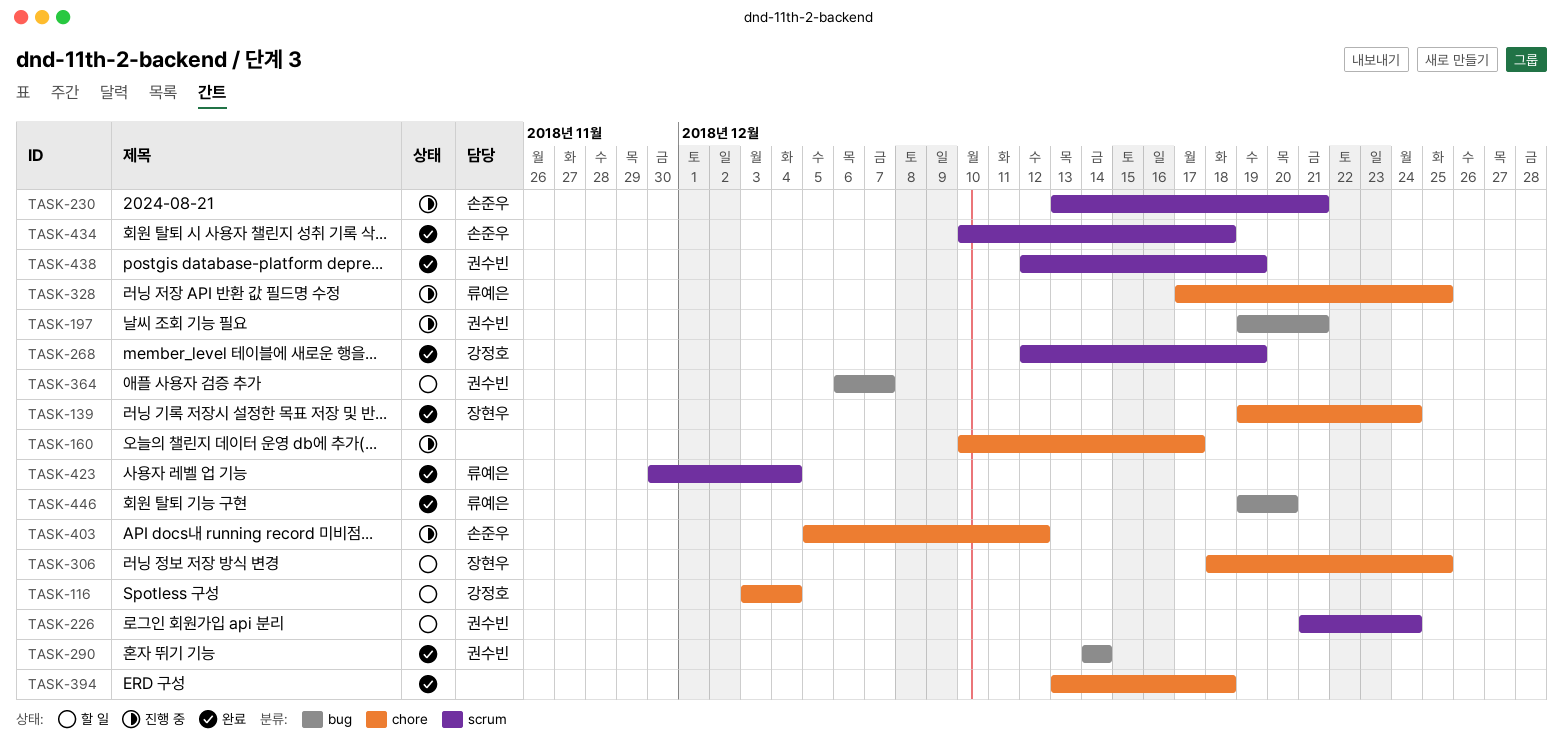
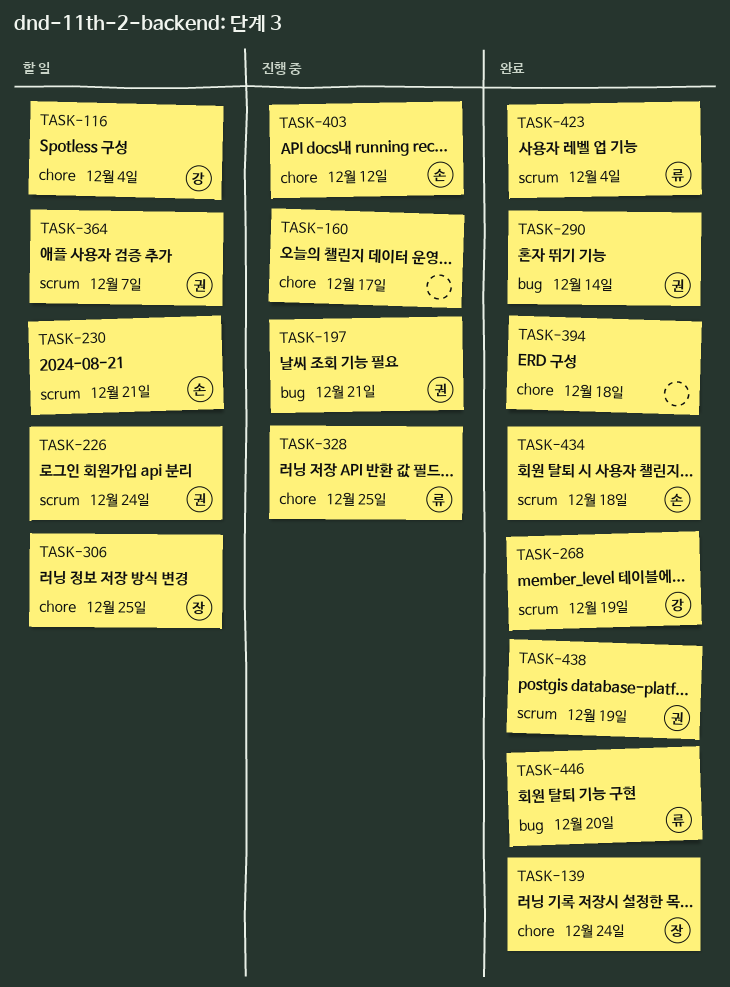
TASK-230, status: 진행 중 -> 할 일
TASK-364, label: bug -> scrum

